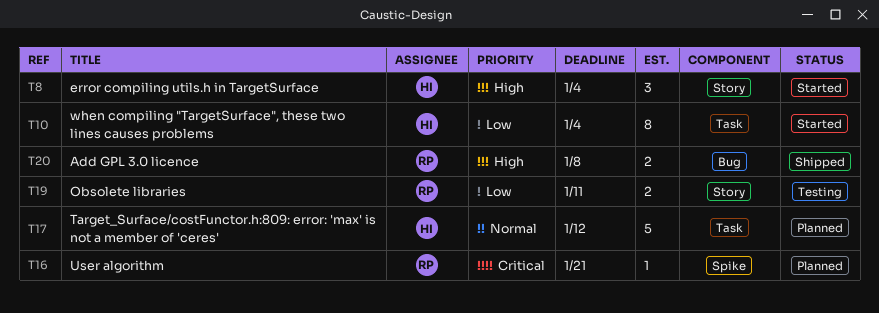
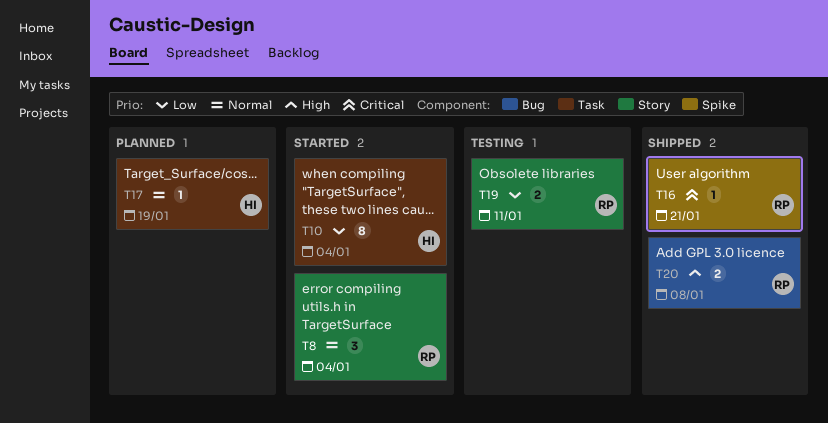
T8, owner: HI -> RP
T8, priority: High -> Normal
T16, status: Planned -> Shipped
T17, estimate: 5 -> 1
T17, due: Jan 12 -> Jan 19

